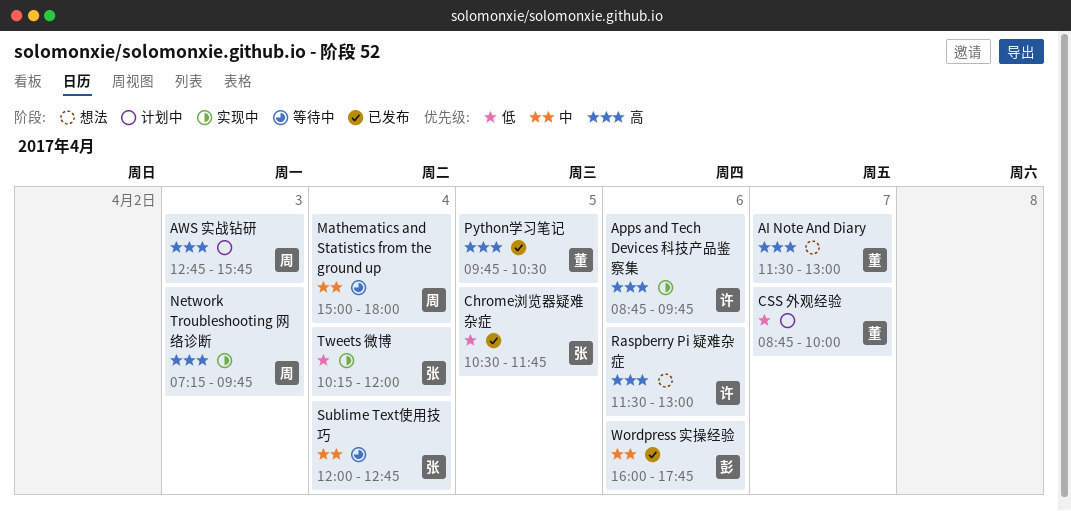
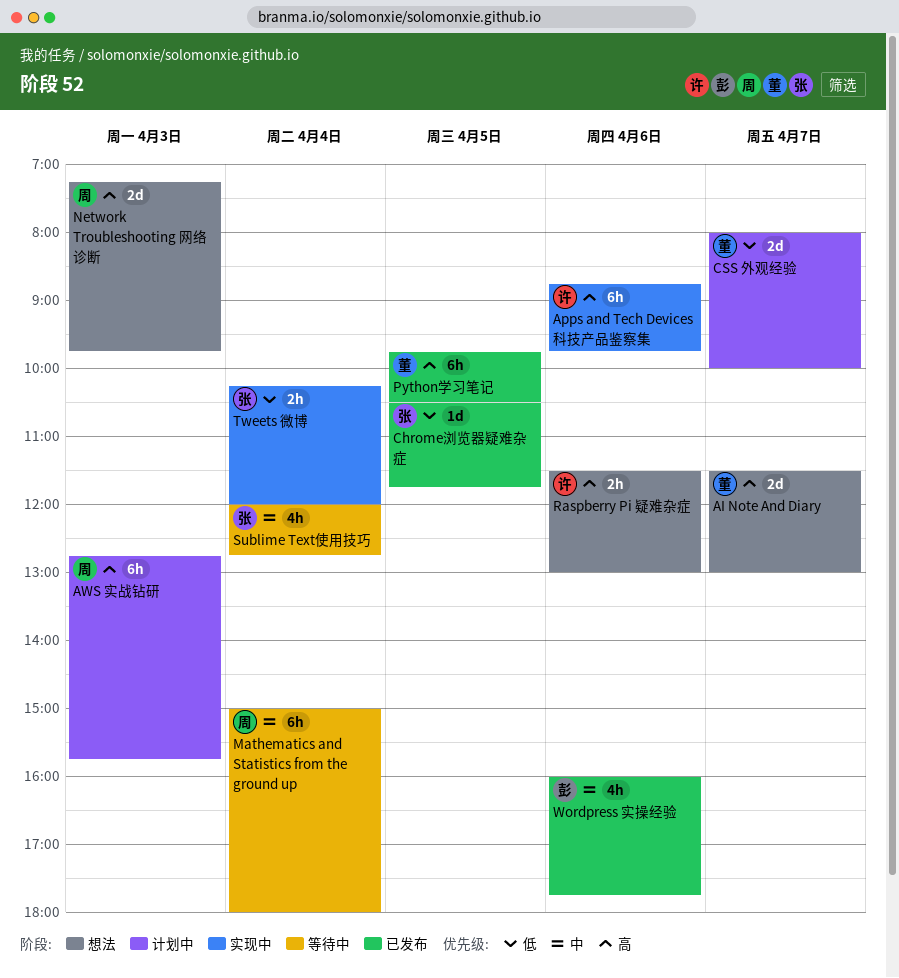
CSS 外观经验, begins: 08:45 -> 08:00
Network Troubleshooting 网络诊断, status: 实现中 -> 想法

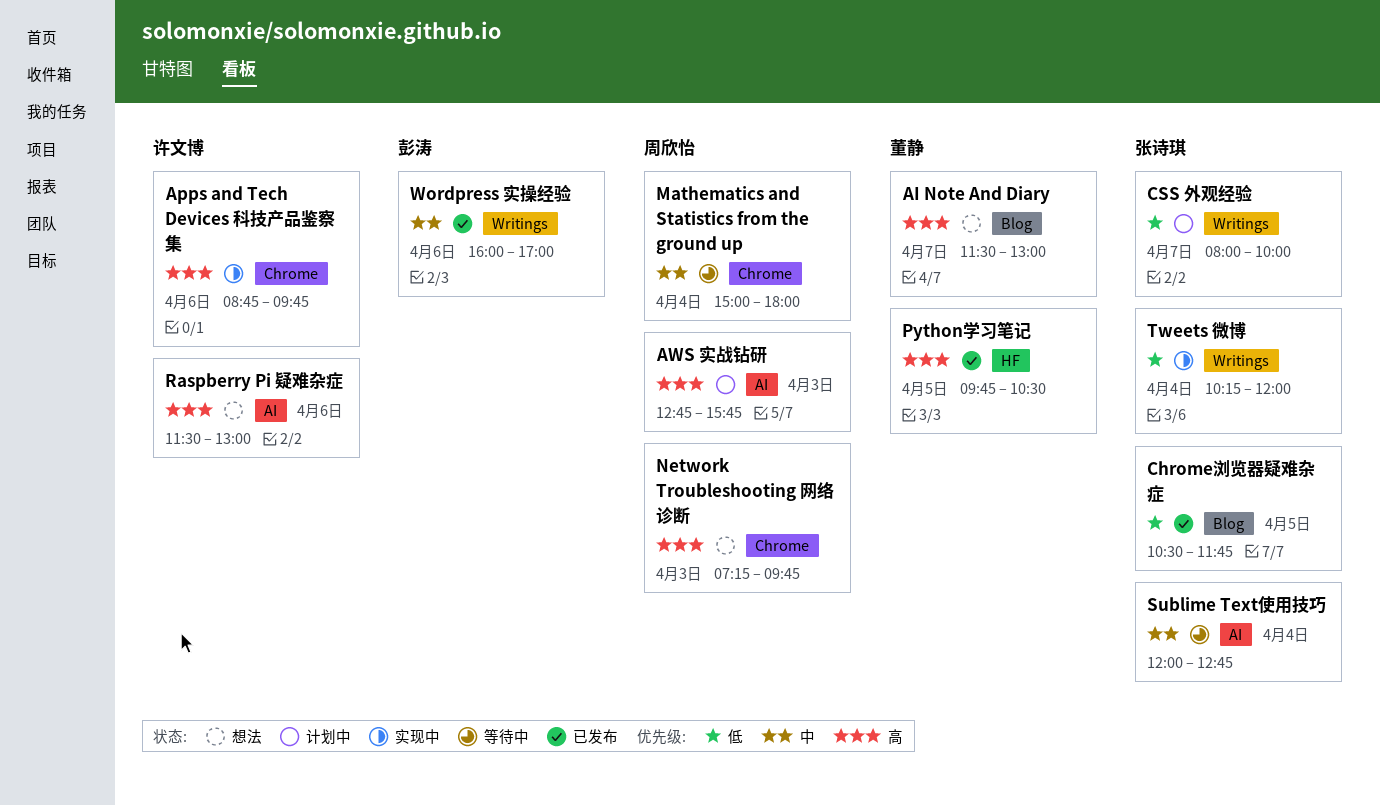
CSS 外观经验, owner: 董静 -> 张诗琪
Wordpress 实操经验, ends: 17:45 -> 17:00

